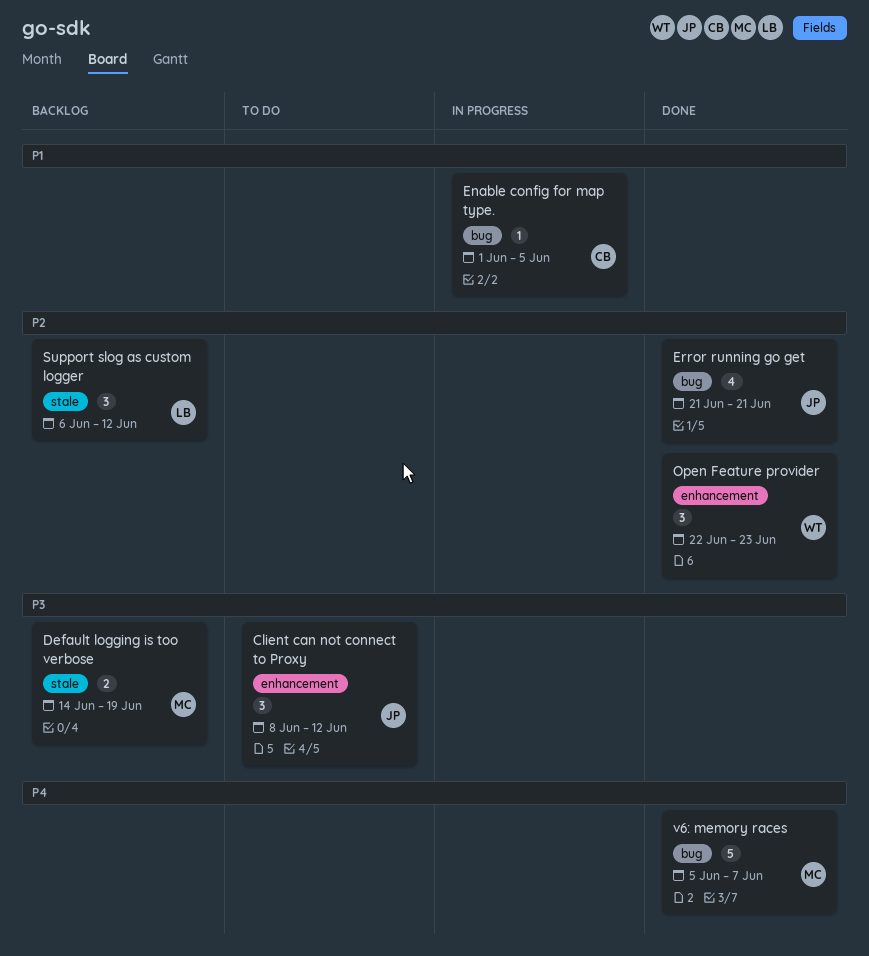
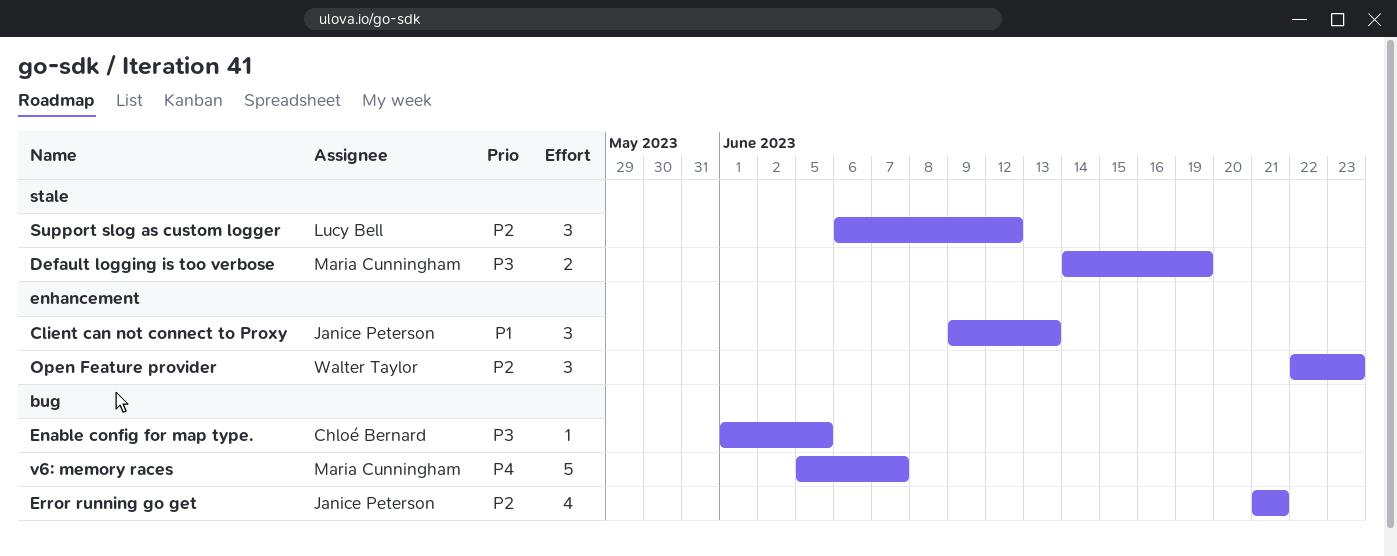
Client can not connect to Proxy, priority: P3 -> P1
Client can not connect to Proxy, start: Jun 8 -> Jun 9
Client can not connect to Proxy, due: Jun 12 -> Jun 13
Enable config for map type., priority: P1 -> P3

